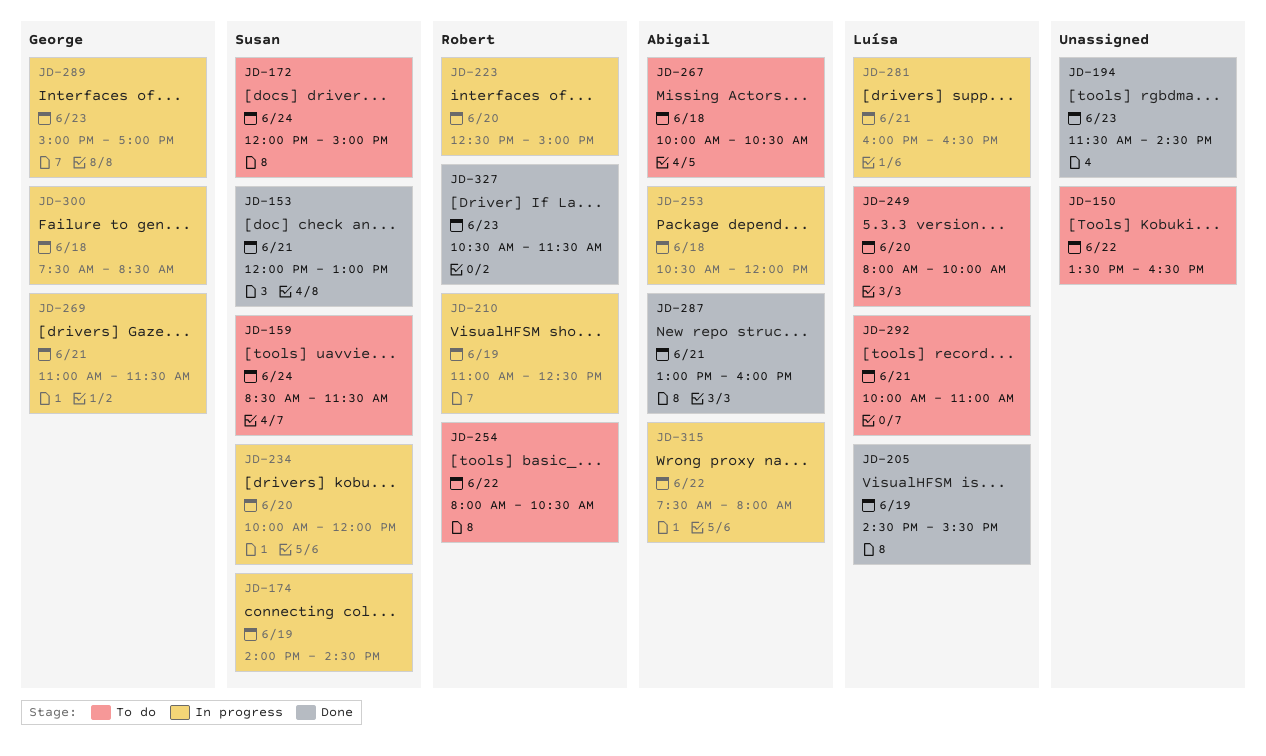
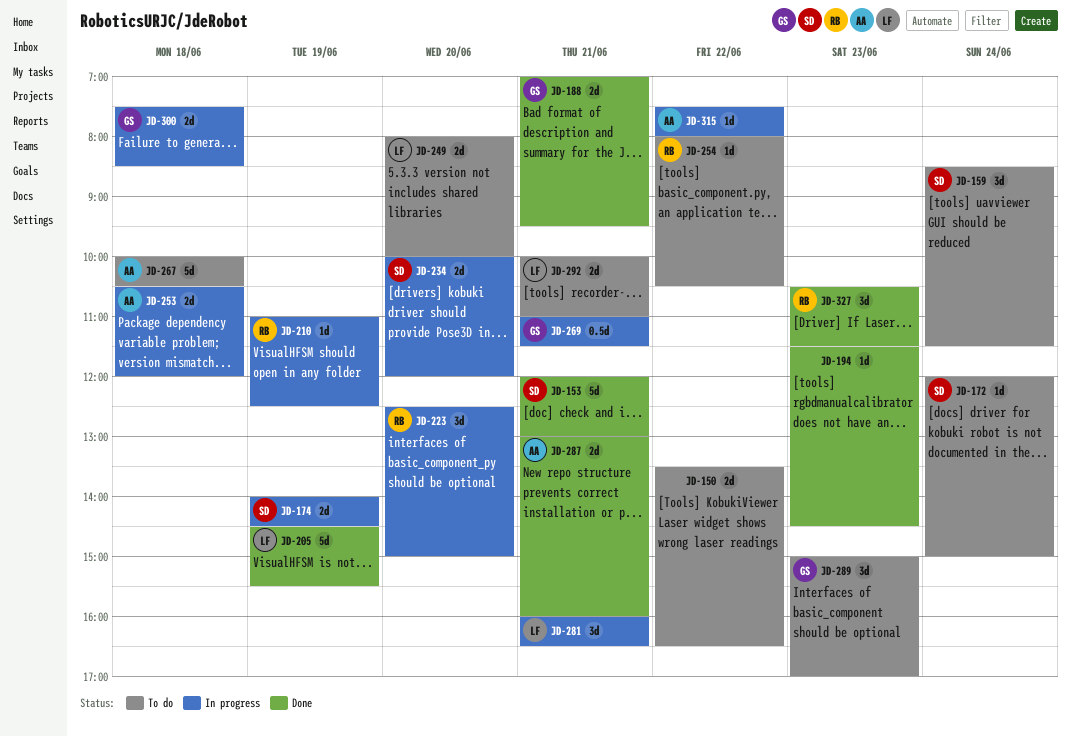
JD-188: none -> present
JD-289, status: In progress -> To do

